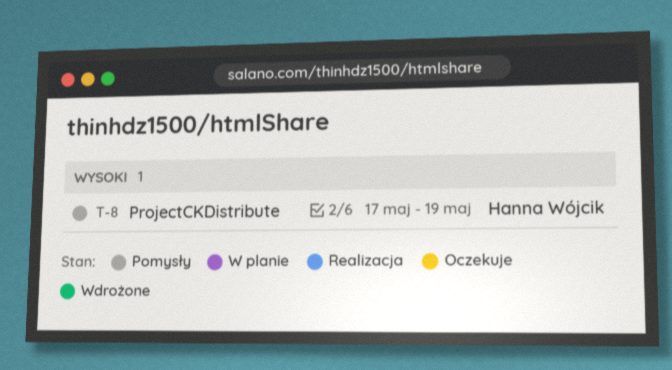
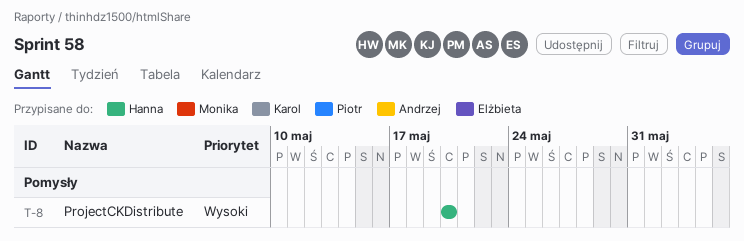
T-8, start: May 17 -> May 20
T-8, due: May 19 -> May 20

